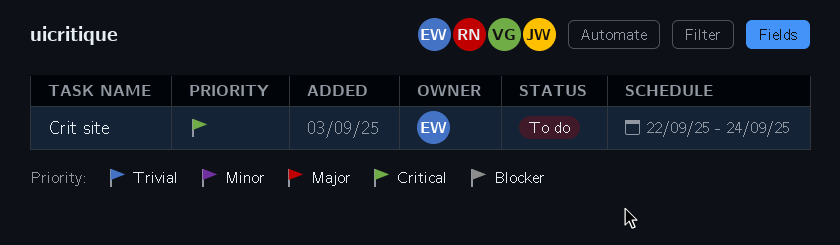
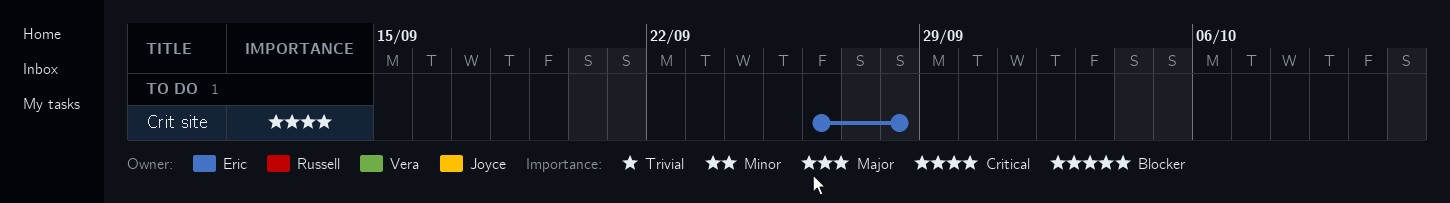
Crit site, start: Sep 22 -> Sep 26
Crit site, due: Sep 24 -> Sep 28

